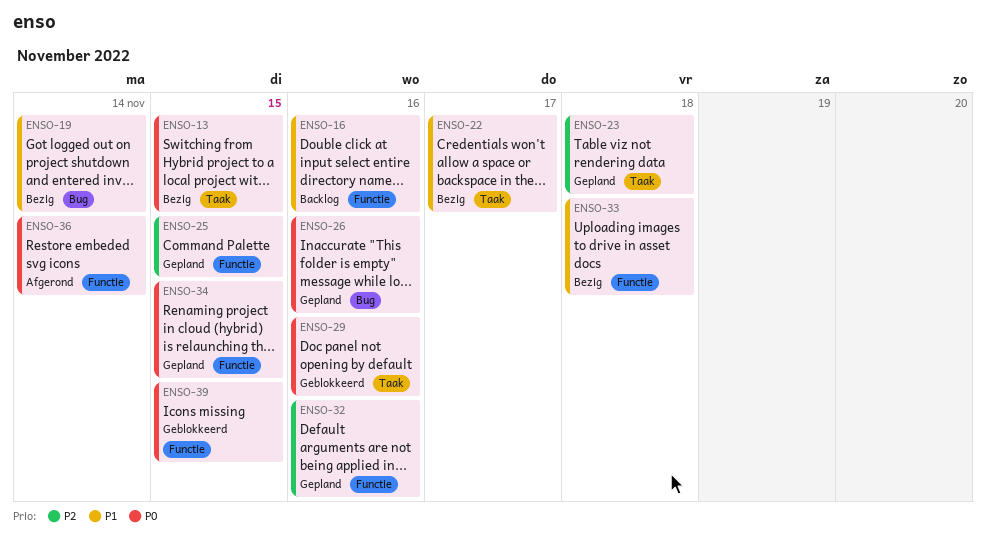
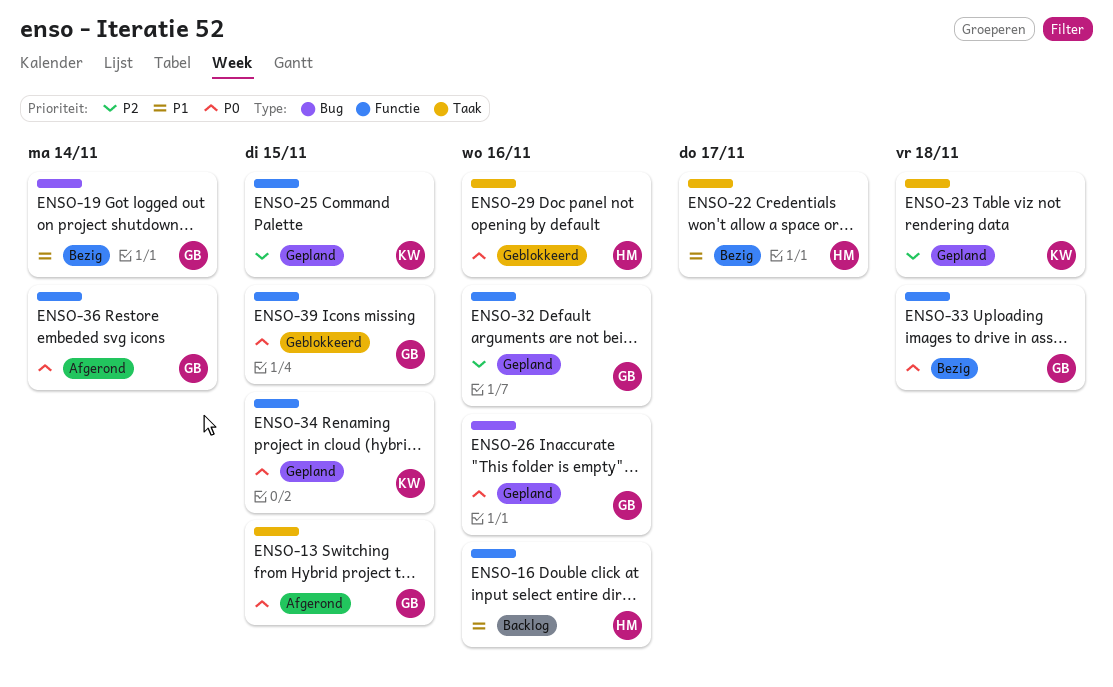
ENSO-13, status: Bezig -> Afgerond
ENSO-33, priority: P1 -> P0

